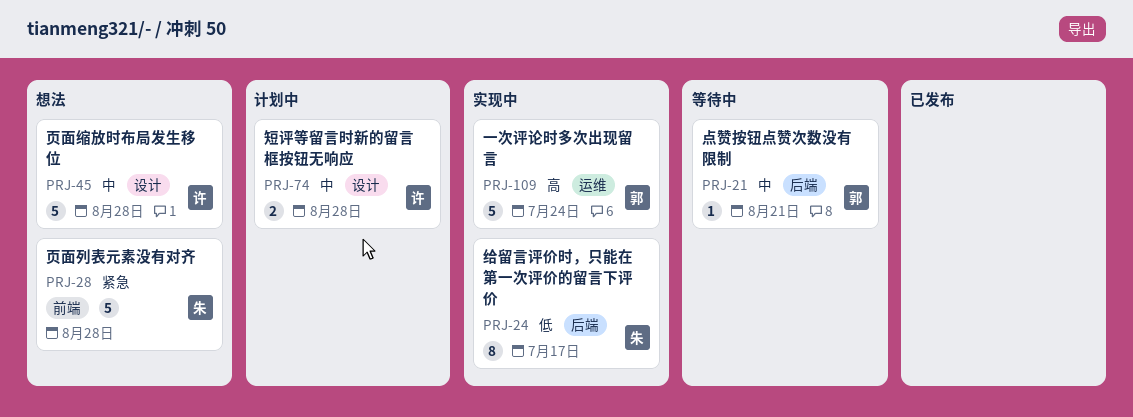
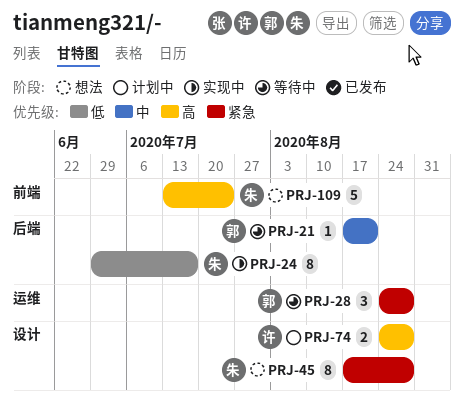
PRJ-28, status: 想法 -> 等待中
PRJ-28, owner: 朱 -> 郭
PRJ-28, label: 前端 -> 运维
PRJ-28, estimate: 5 -> 3
PRJ-45, owner: 许 -> 朱
PRJ-45, priority: 中 -> 紧急
PRJ-45, estimate: 5 -> 8
PRJ-74, priority: 中 -> 高
PRJ-109, status: 实现中 -> 想法
PRJ-109, owner: 郭 -> 朱
PRJ-109, label: 运维 -> 前端

